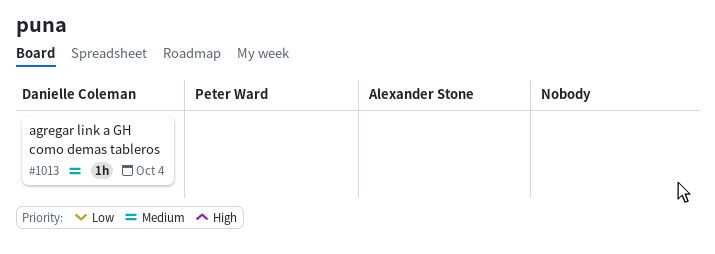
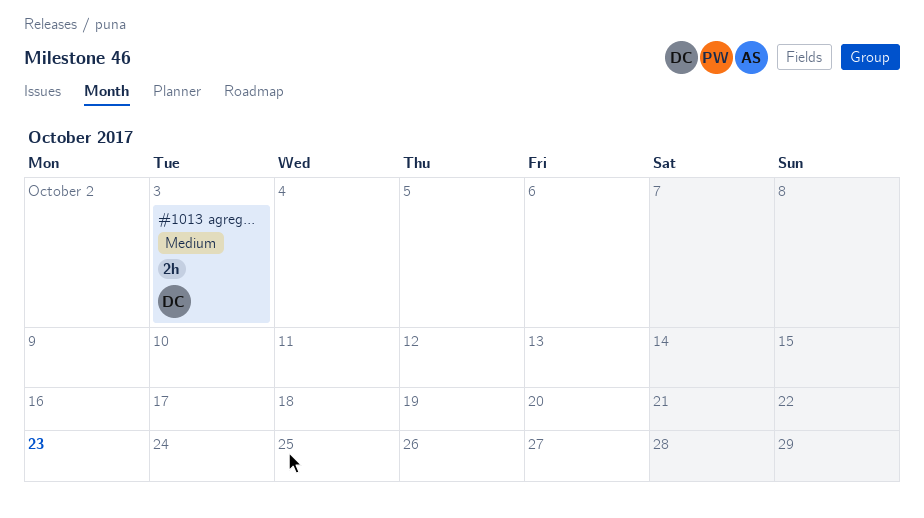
#1013, estimate: 1h -> 2h
#1013, due: Oct 4 -> Oct 3

